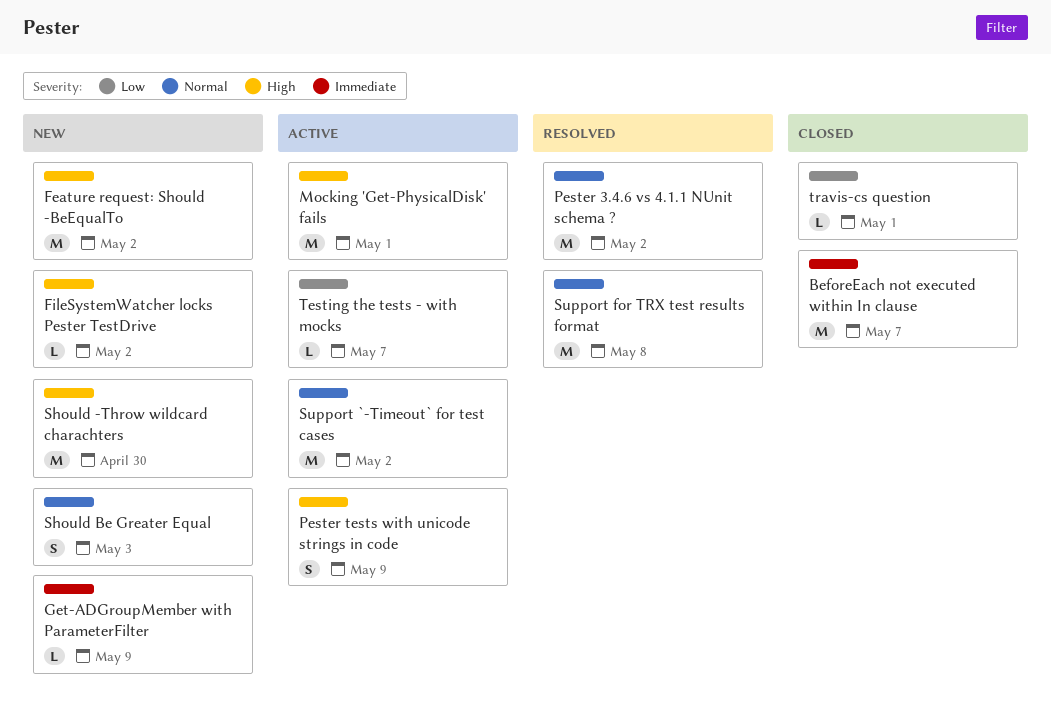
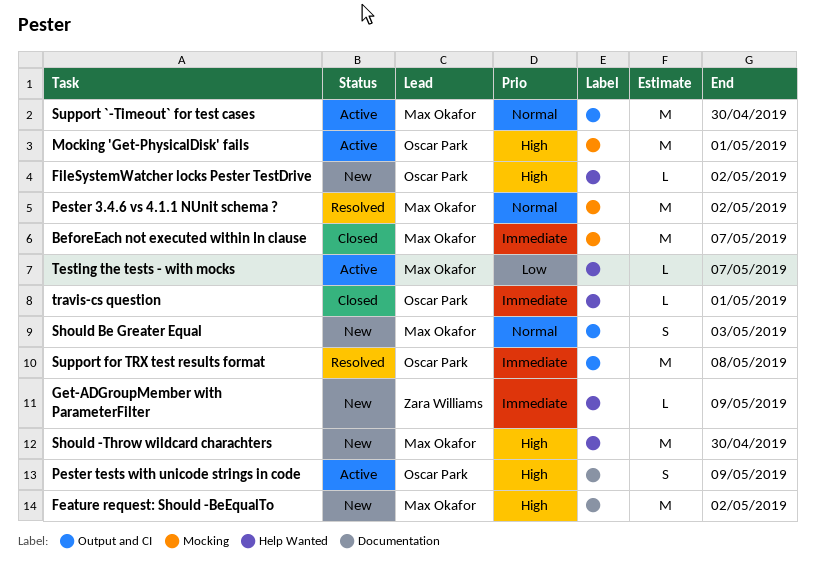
Support `-Timeout` for test cases, due: May 2 -> Apr 30
Support for TRX test results format, priority: Normal -> Immediate
travis-cs question, priority: Low -> Immediate

